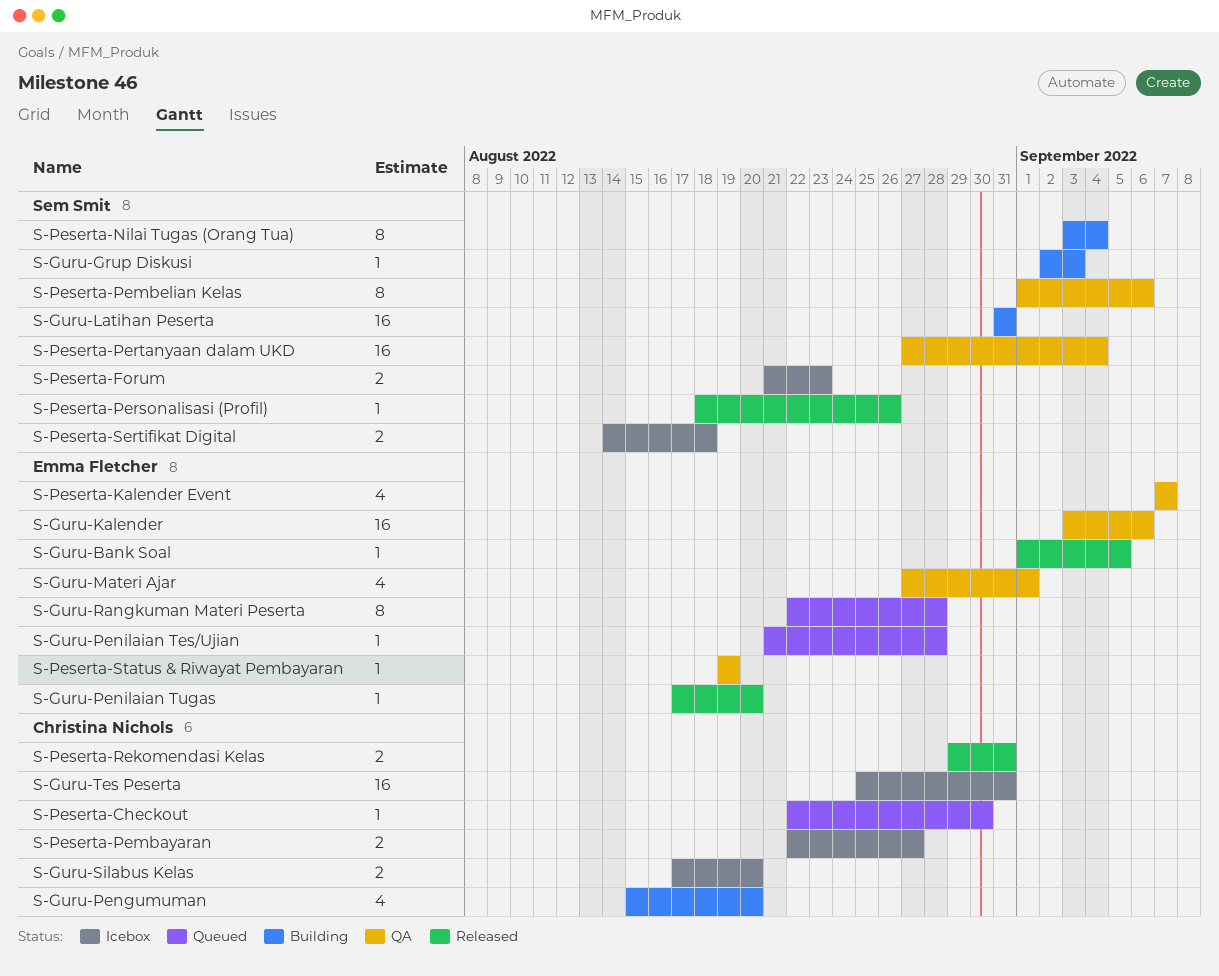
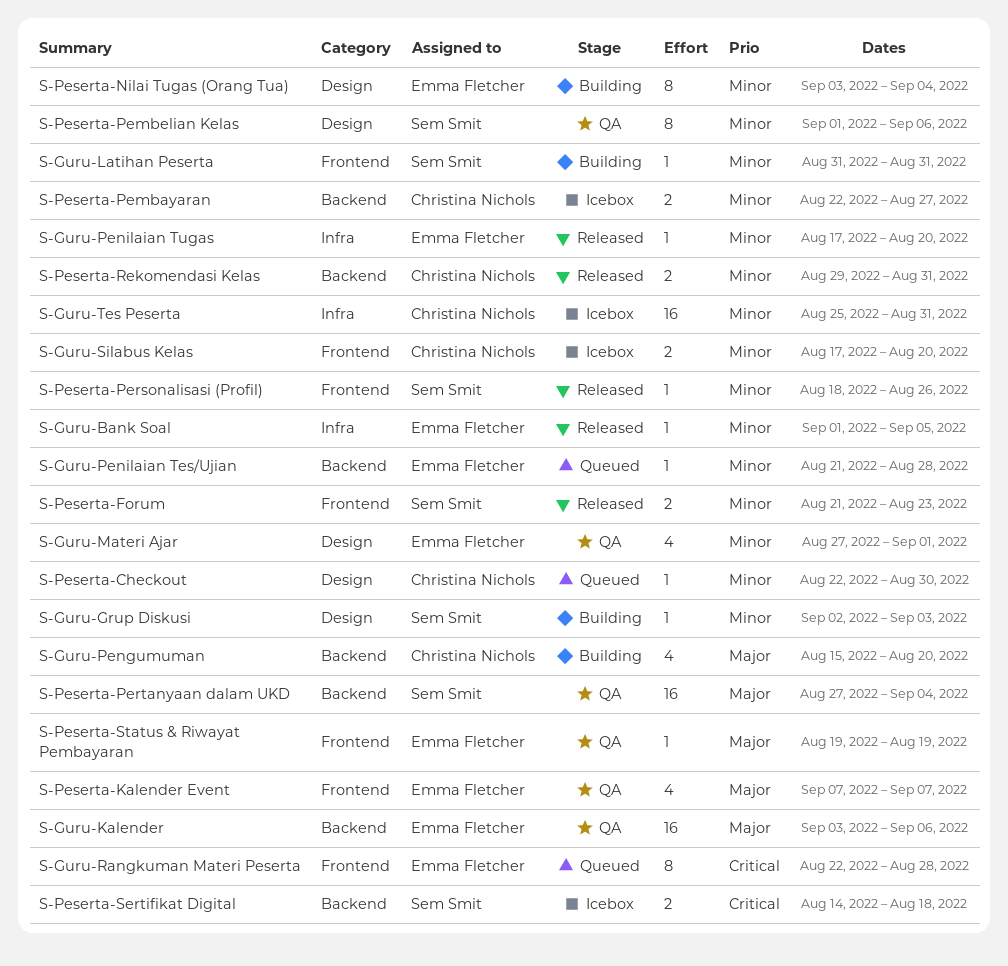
S-Guru-Latihan Peserta, estimate: 16 -> 1
S-Peserta-Forum, status: Icebox -> Released
S-Peserta-Nilai Tugas (Orang Tua), owner: Sem Smit -> Emma Fletcher

